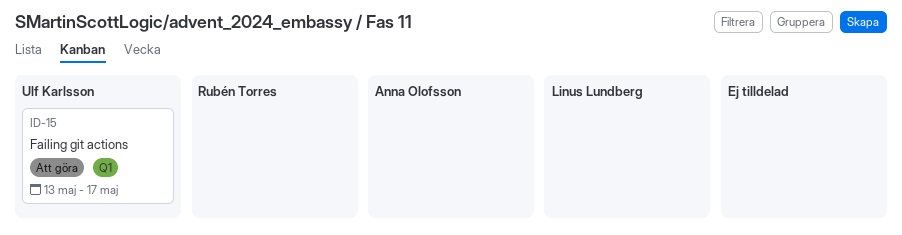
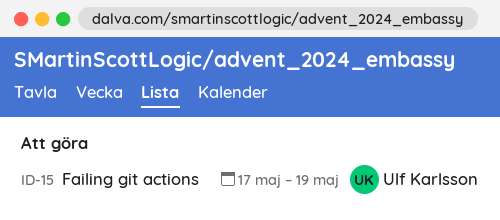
ID-15, start: May 13 -> May 17
ID-15, due: May 17 -> May 19

